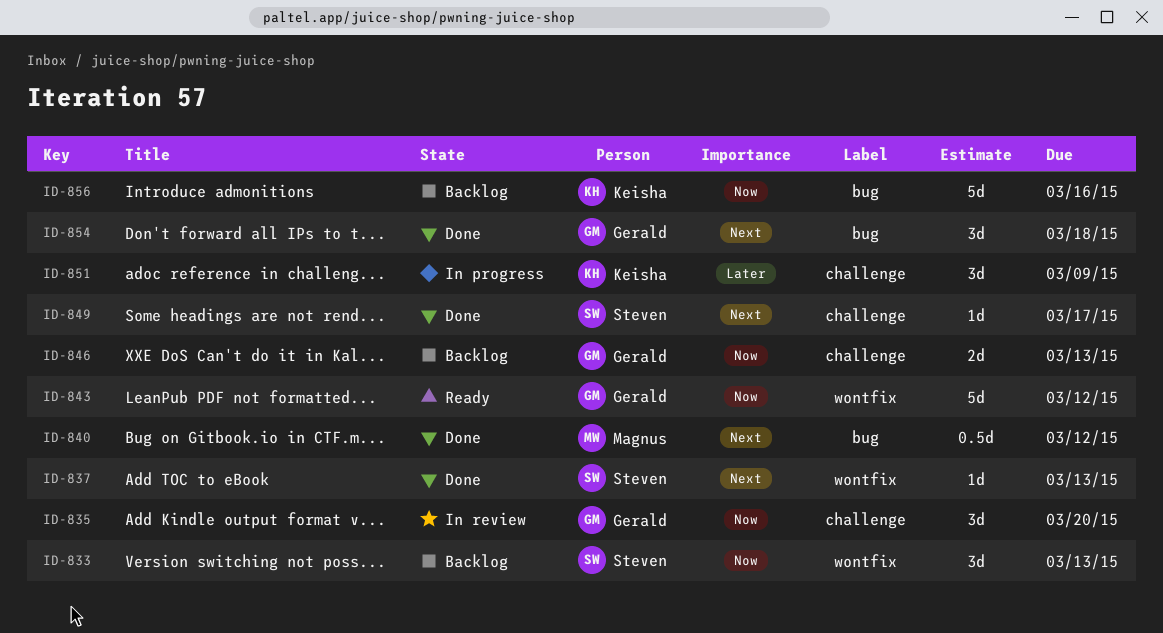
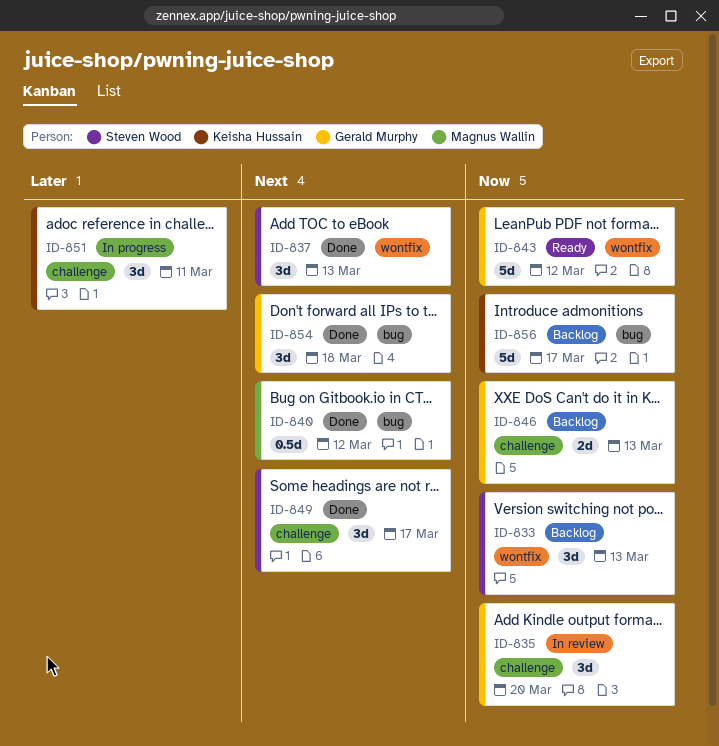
ID-837, estimate: 1d -> 3d
ID-849, estimate: 1d -> 3d
ID-851, due: Mar 9 -> Mar 11
ID-856, due: Mar 16 -> Mar 17

